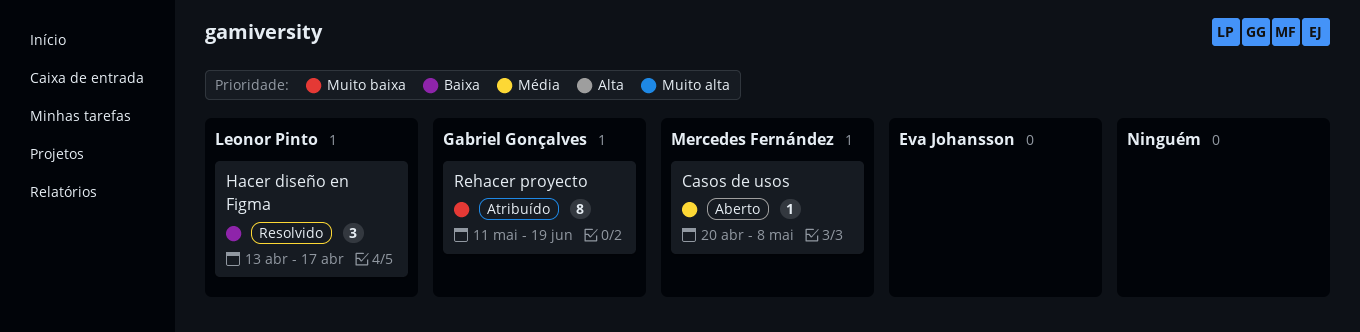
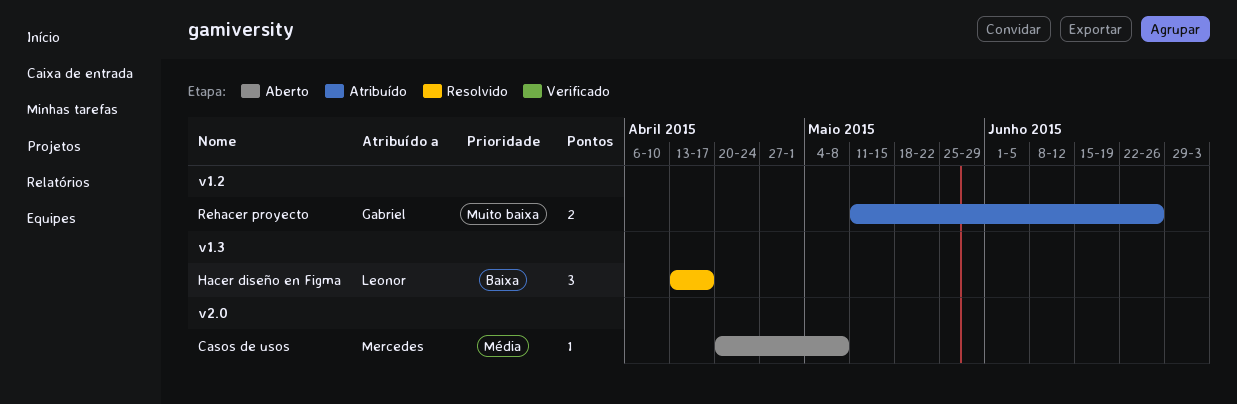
Rehacer proyecto, estimate: 8 -> 2
Rehacer proyecto, due: Jun 19 -> Jun 26

